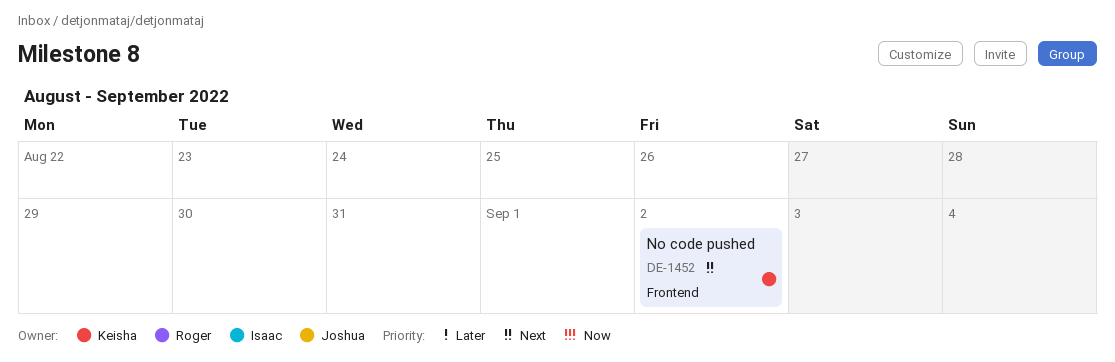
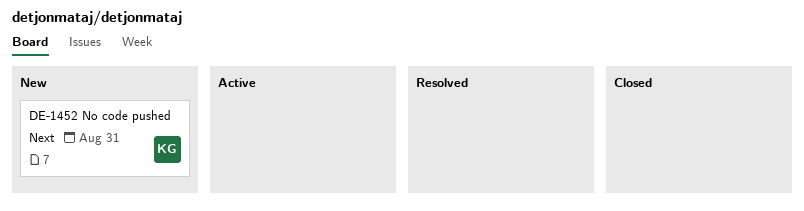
DE-1452, due: Sep 2 -> Aug 31

